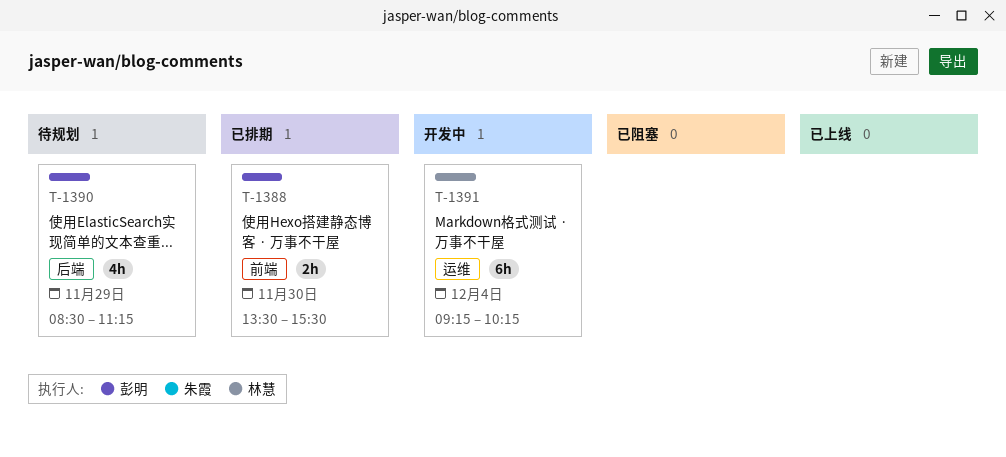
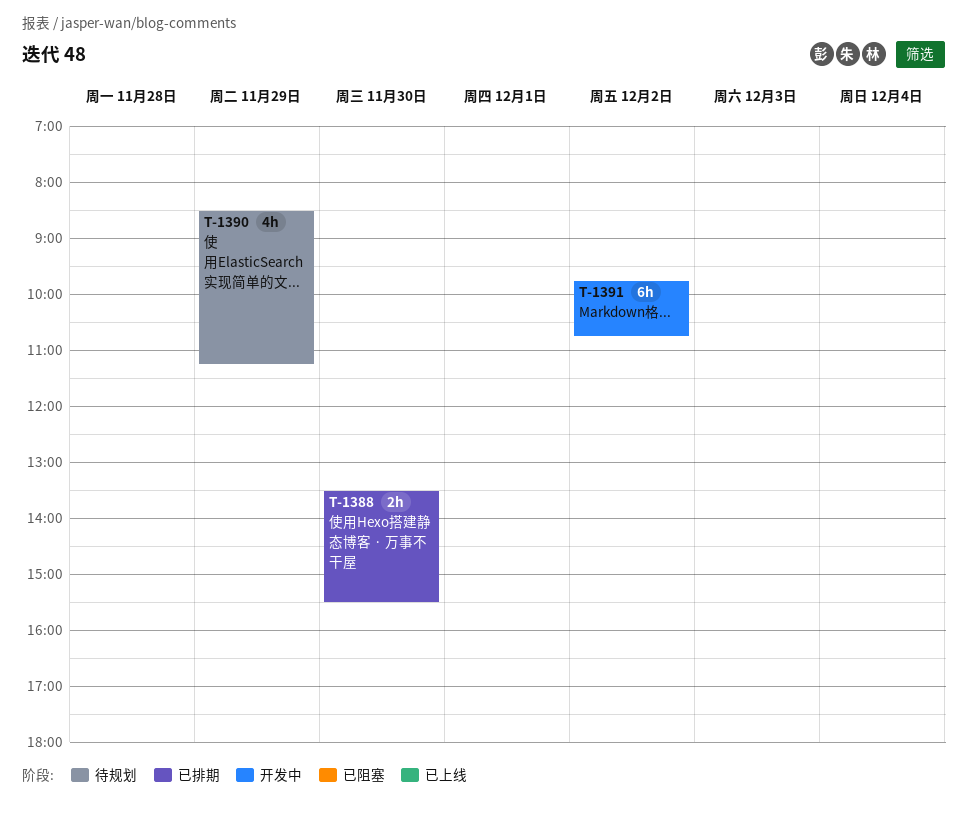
T-1391, day: Dec 4 -> Dec 2
T-1391, begins: 09:15 -> 09:45
T-1391, ends: 10:15 -> 10:45

